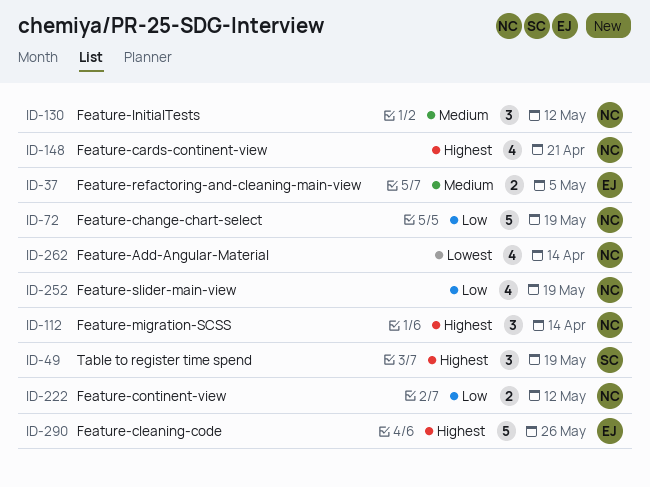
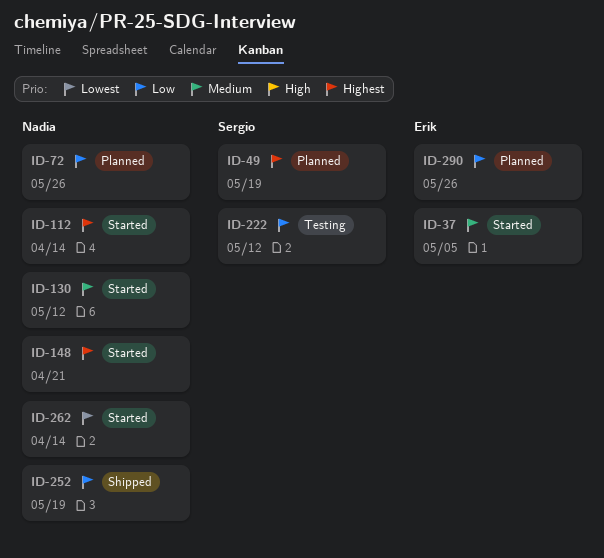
ID-72, due: May 19 -> May 26
ID-222, owner: Nadia -> Sergio
ID-290, priority: Highest -> Low

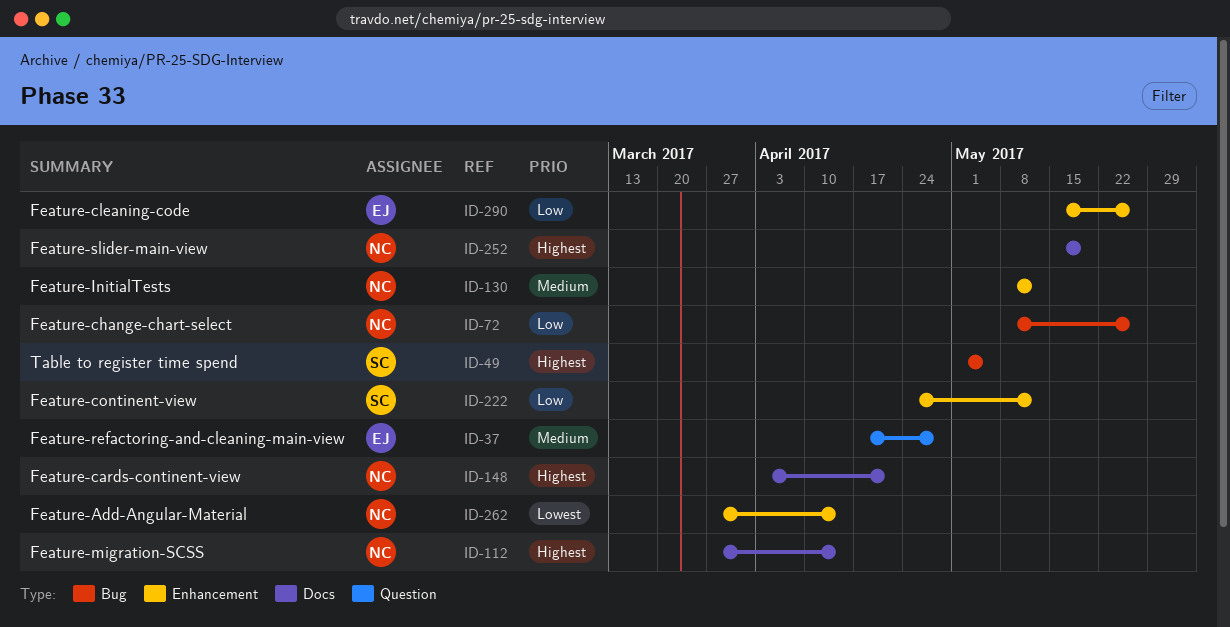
ID-37, due: May 5 -> Apr 28
ID-49, due: May 19 -> May 5
ID-252, priority: Low -> Highest

